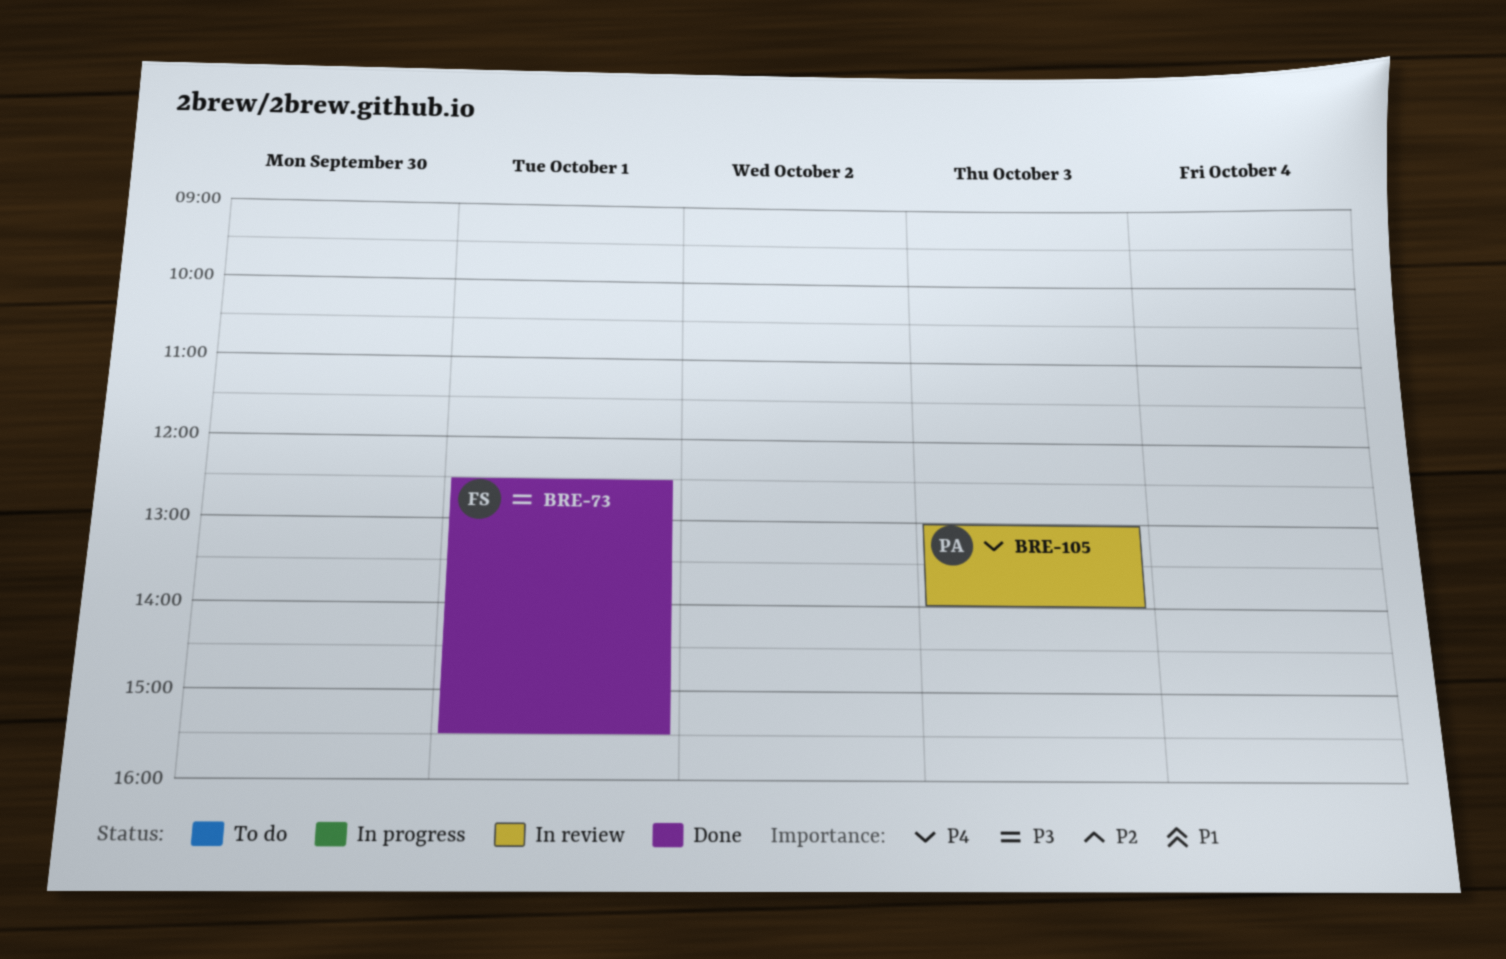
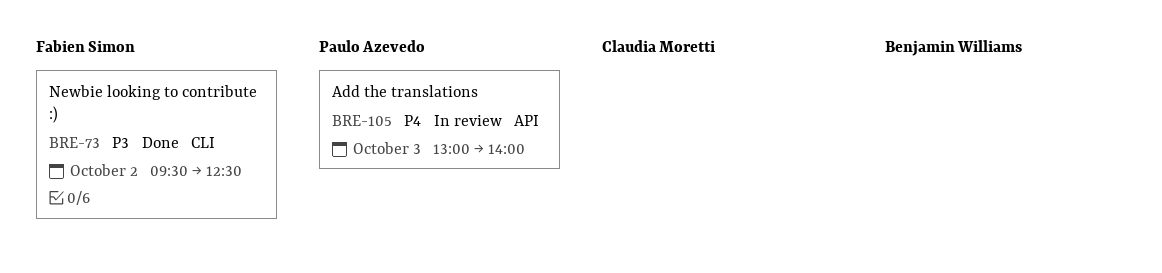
BRE-73, day: Oct 1 -> Oct 2
BRE-73, begins: 12:30 -> 09:30
BRE-73, ends: 15:30 -> 12:30

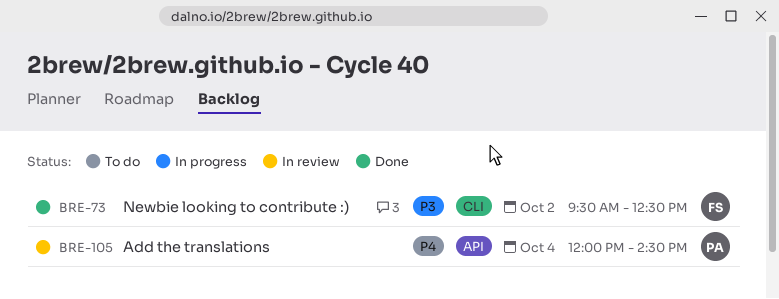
BRE-105, day: Oct 3 -> Oct 4
BRE-105, begins: 13:00 -> 12:00
BRE-105, ends: 14:00 -> 14:30

